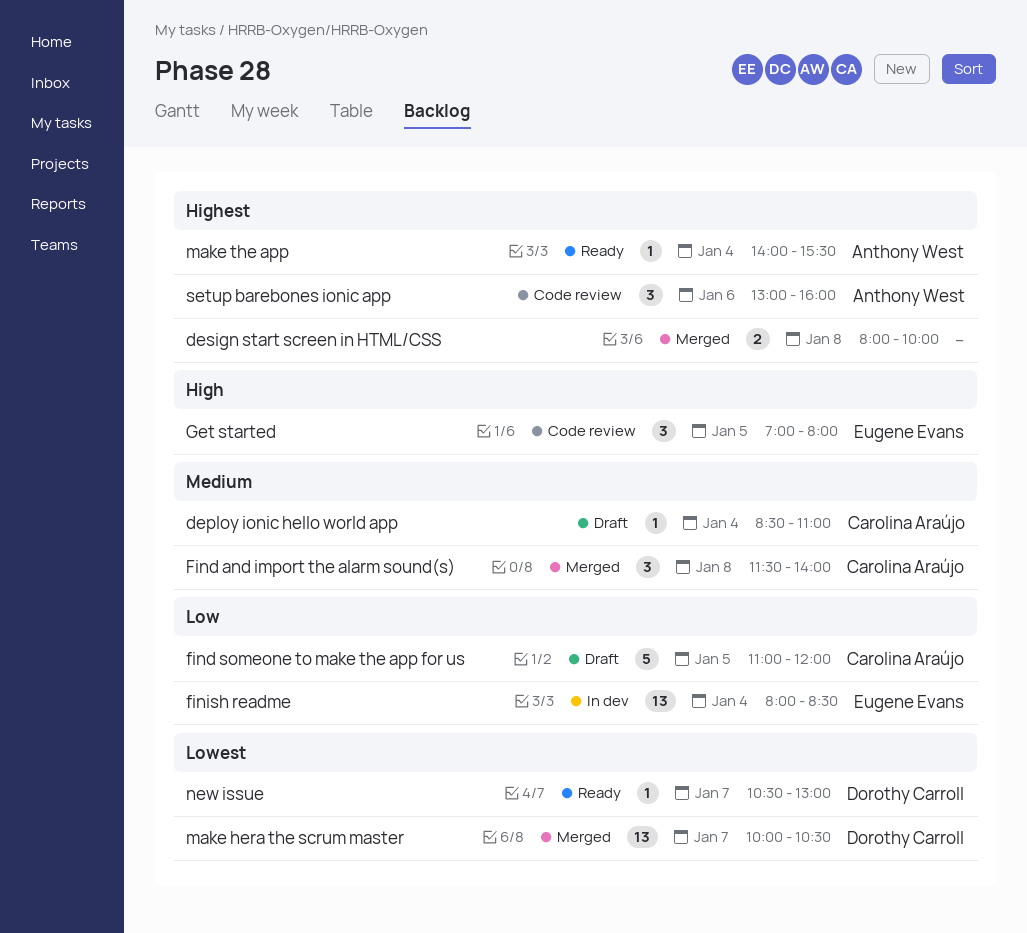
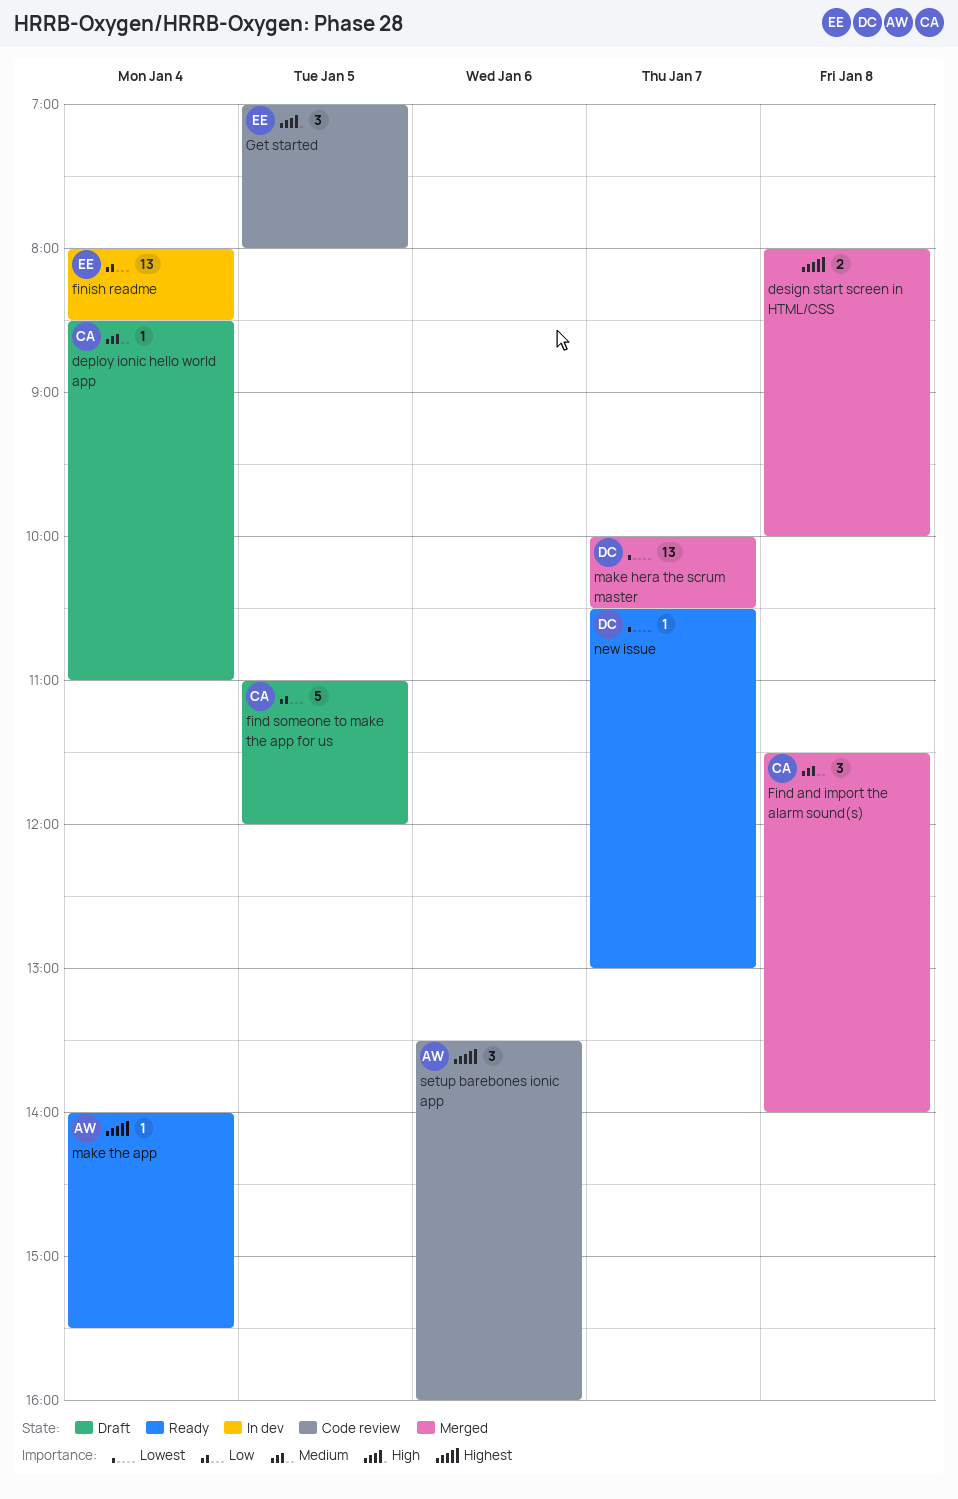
setup barebones ionic app, begins: 13:00 -> 13:30

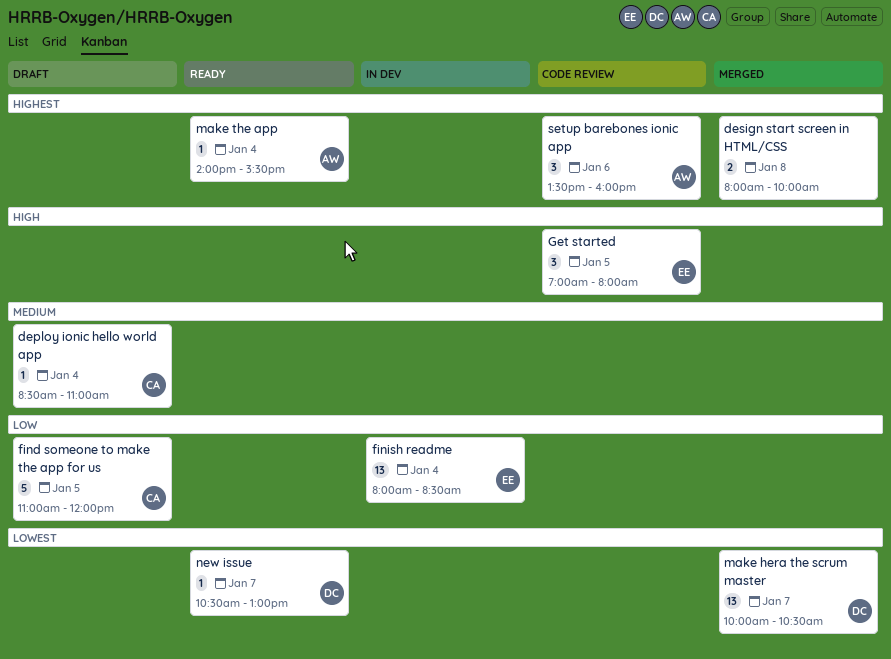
Find and import the alarm sound(s): present -> none

